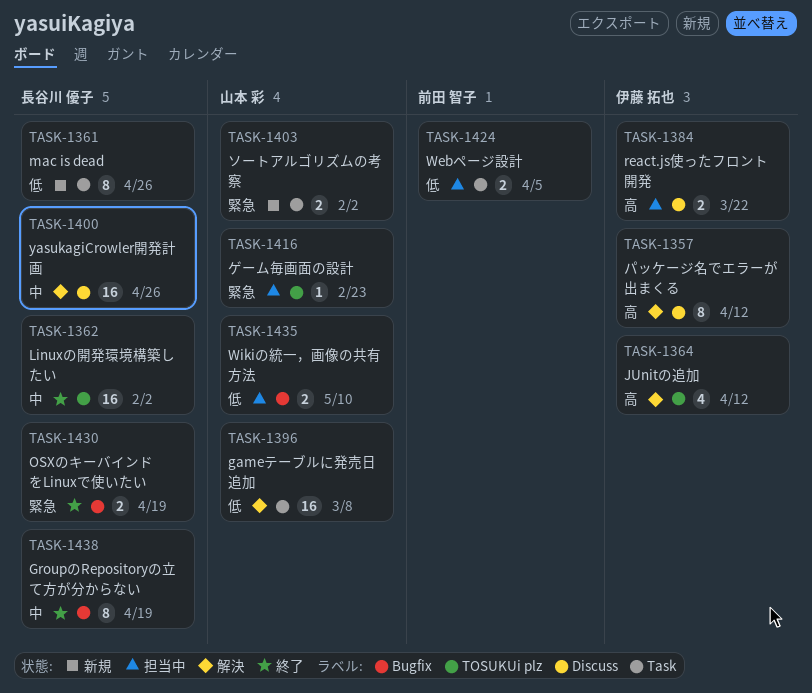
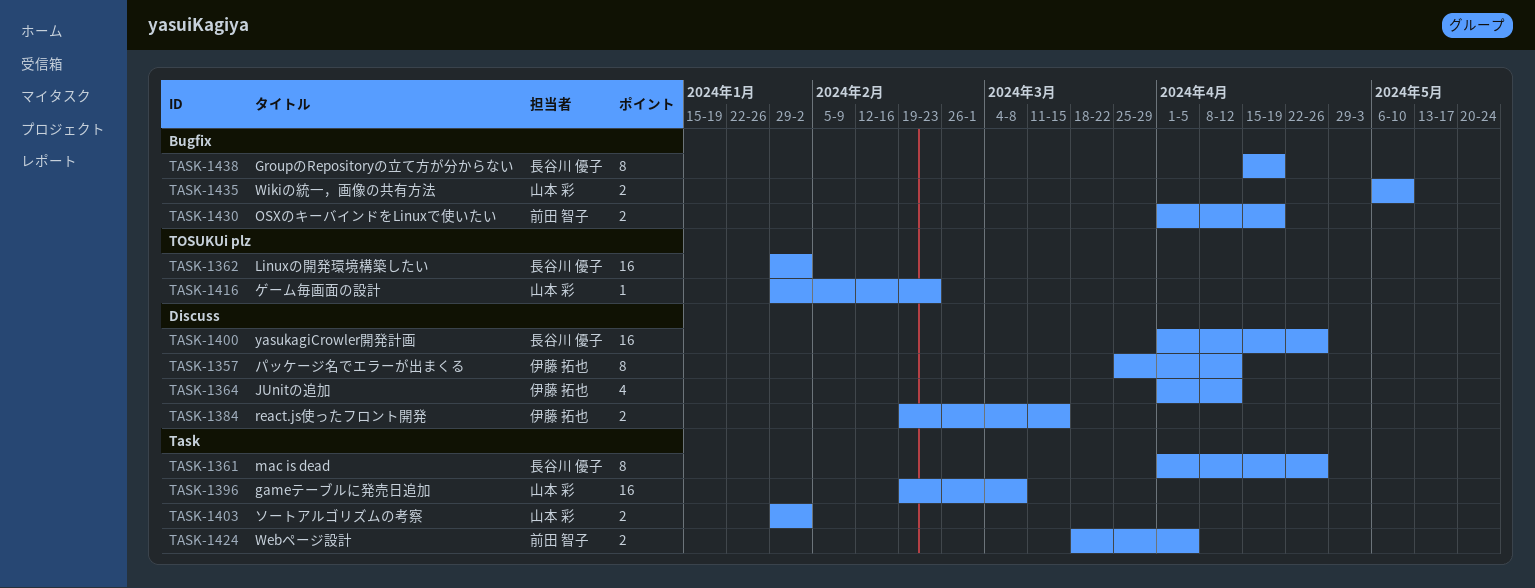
TASK-1364, label: TOSUKUi plz -> Discuss
TASK-1384, due: Mar 22 -> Mar 15
TASK-1430, owner: 長谷川 優子 -> 前田 智子

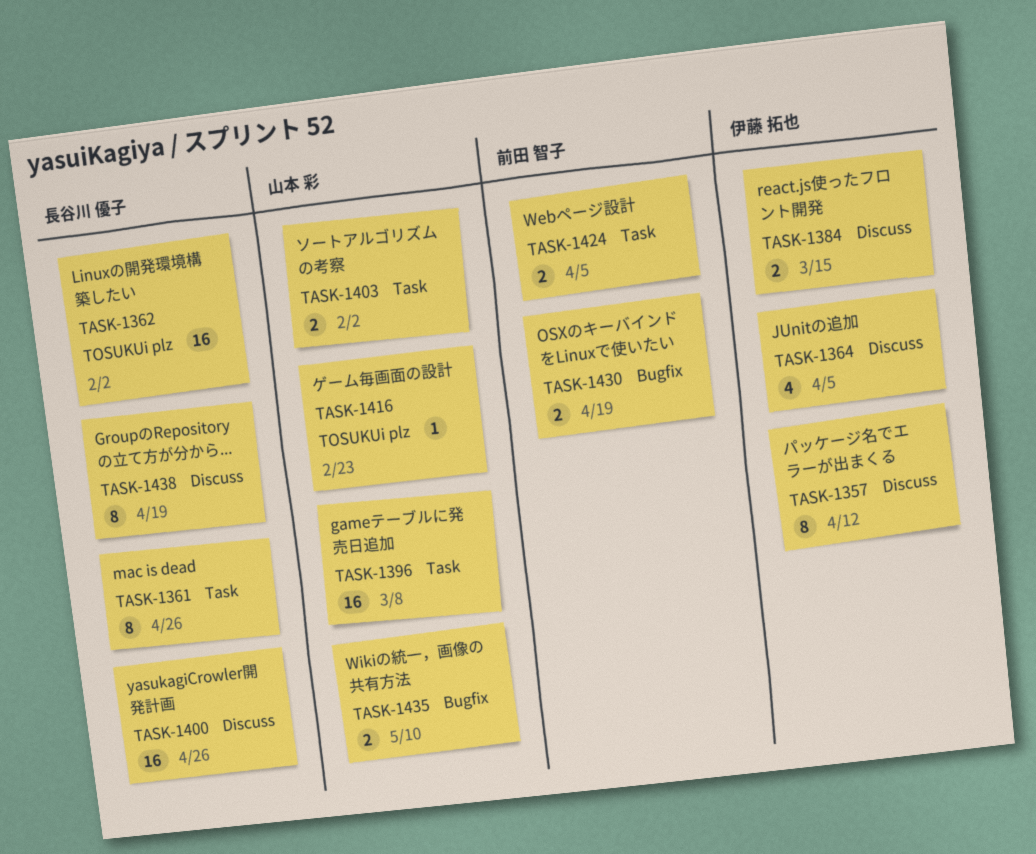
TASK-1364, due: Apr 12 -> Apr 5
TASK-1438, label: Bugfix -> Discuss

